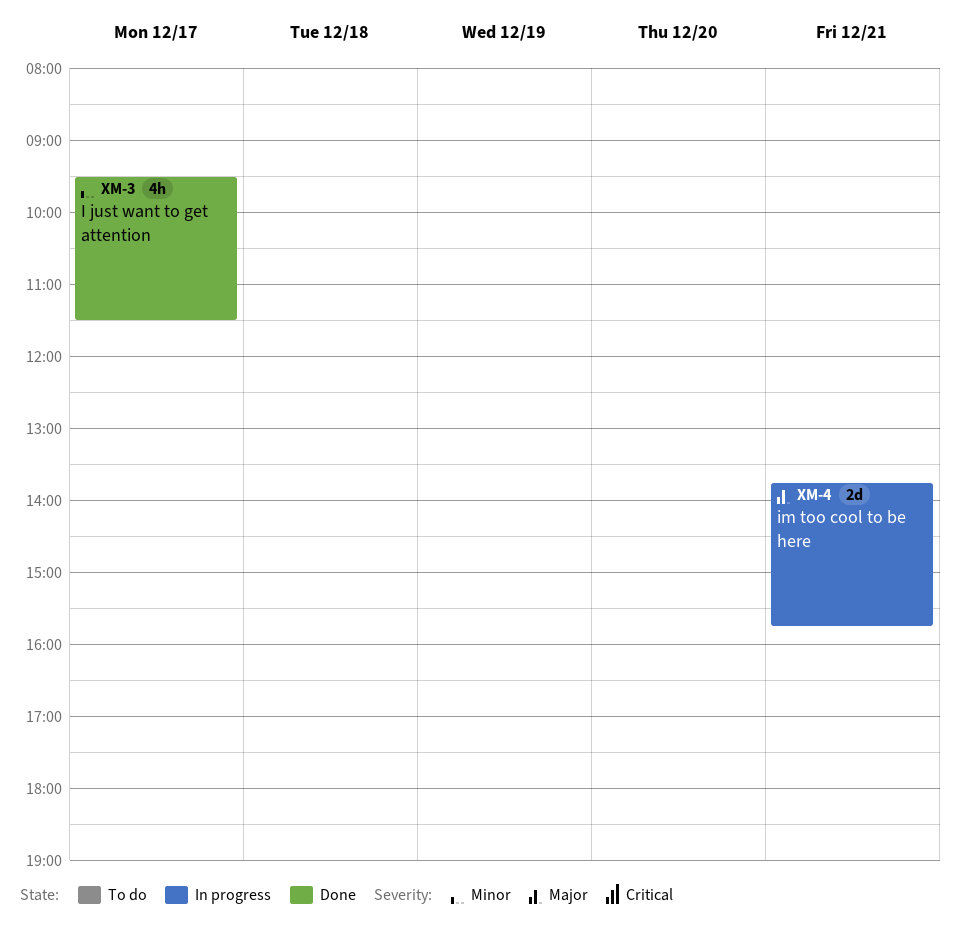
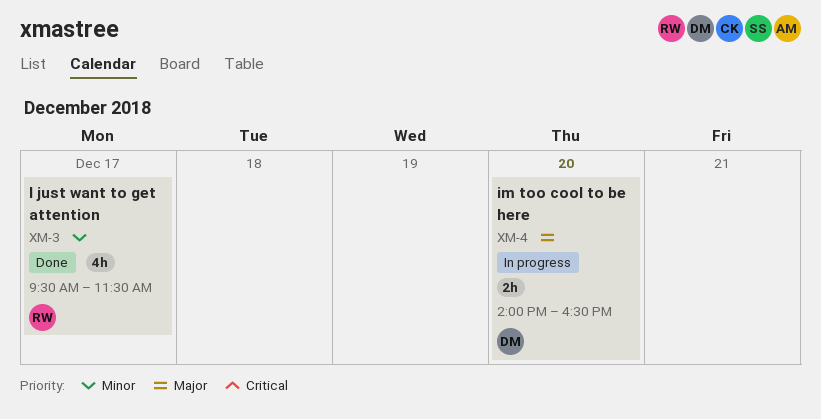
XM-4, estimate: 2d -> 2h
XM-4, day: Dec 21 -> Dec 20
XM-4, begins: 13:45 -> 14:00
XM-4, ends: 15:45 -> 16:30

